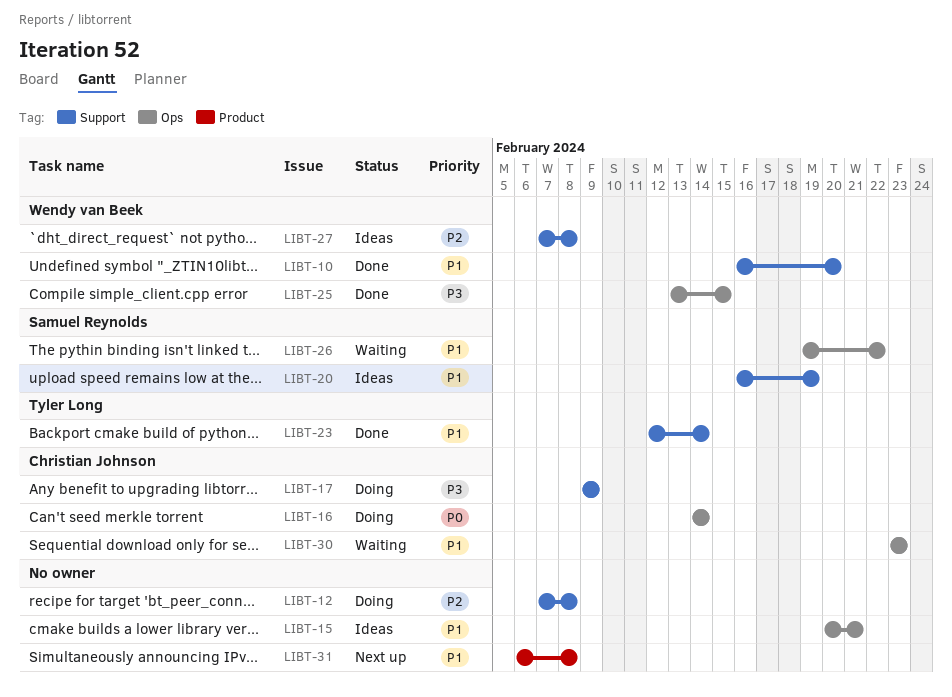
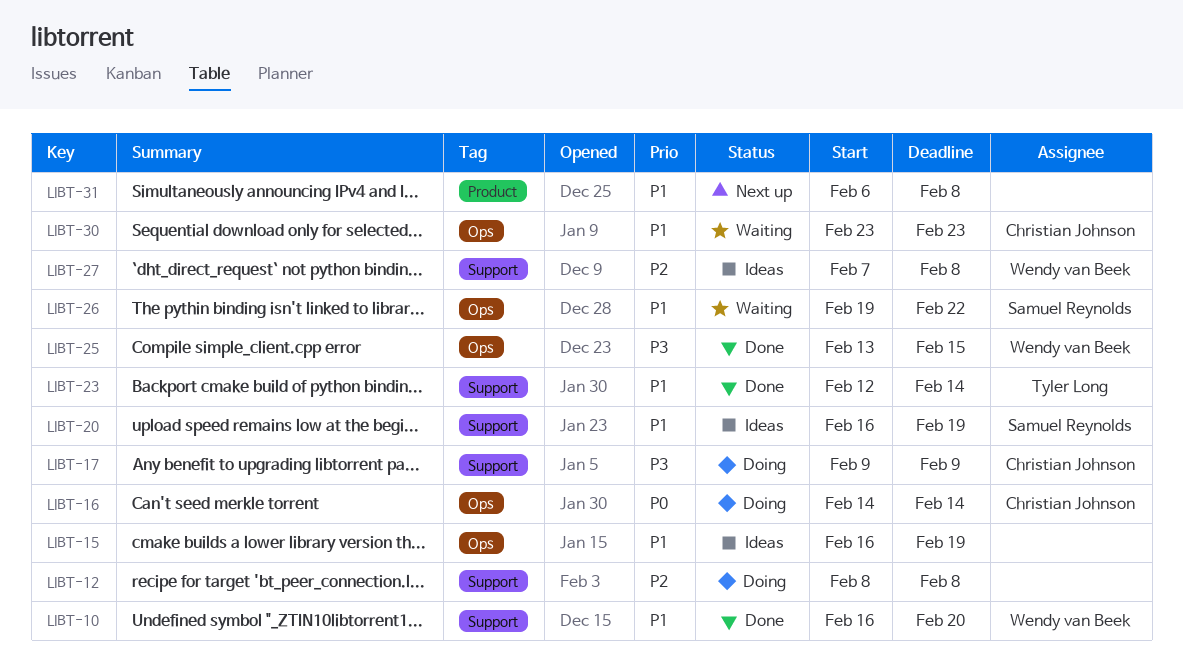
LIBT-12, start: Feb 7 -> Feb 8
LIBT-15, start: Feb 20 -> Feb 16
LIBT-15, due: Feb 21 -> Feb 19

